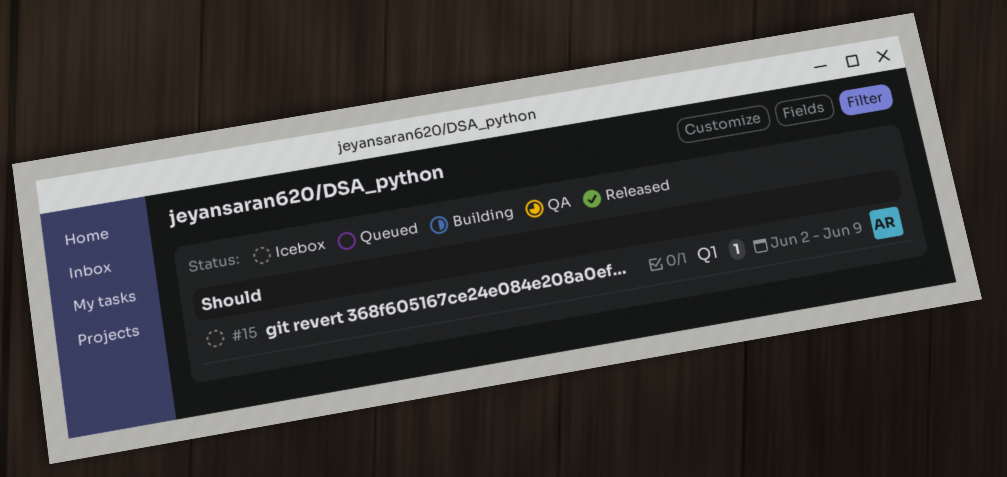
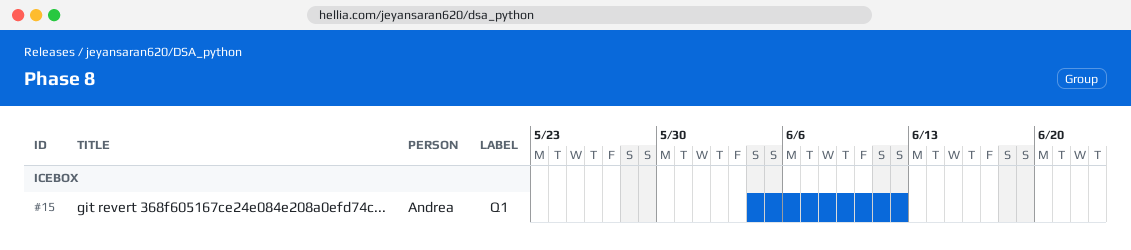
#15, start: Jun 2 -> Jun 4
#15, due: Jun 9 -> Jun 12

